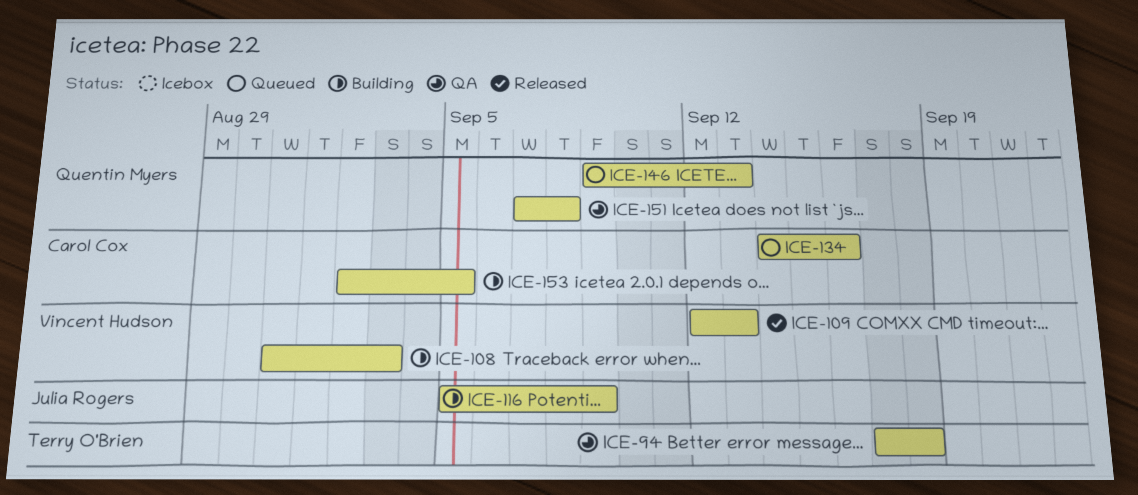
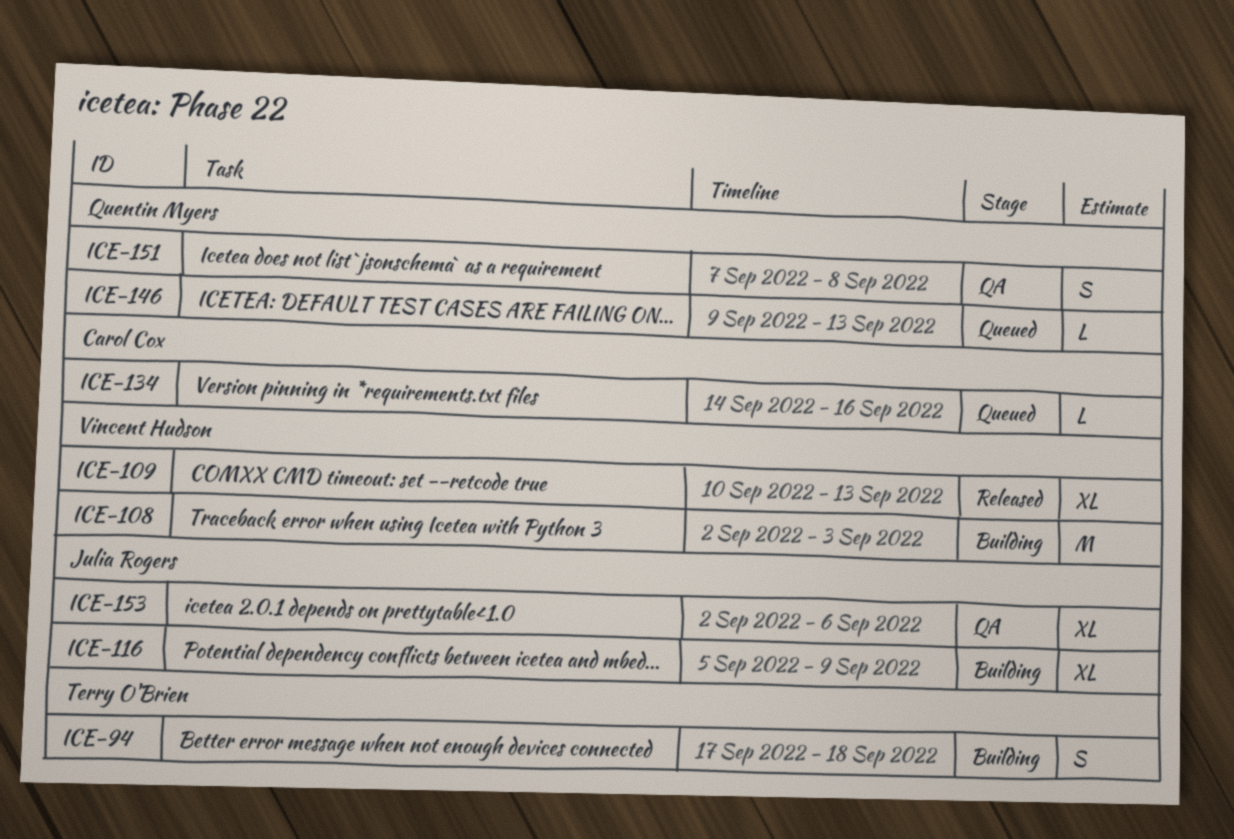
ICE-94, status: QA -> Building
ICE-108, start: Aug 31 -> Sep 2
ICE-109, start: Sep 12 -> Sep 10
ICE-153, status: Building -> QA
ICE-153, owner: Carol Cox -> Julia Rogers
ICE-153, due: Sep 5 -> Sep 6

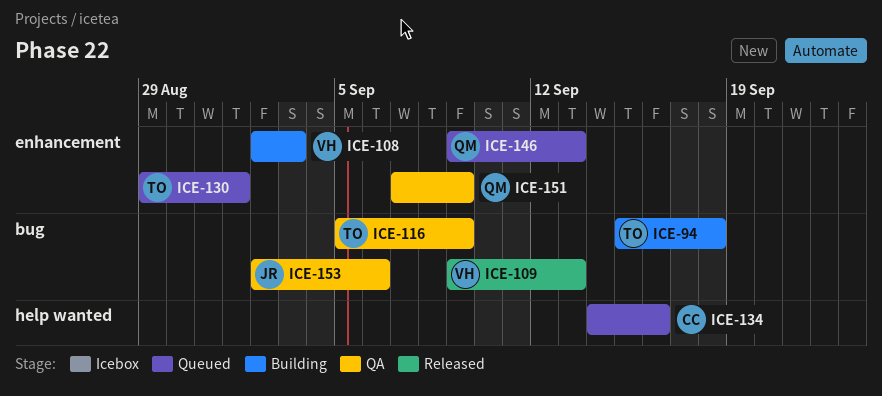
ICE-94, start: Sep 17 -> Sep 15
ICE-109, start: Sep 10 -> Sep 9
ICE-116, status: Building -> QA
ICE-116, owner: Julia Rogers -> Terry O'Brien
ICE-130: none -> present
ICE-151, due: Sep 8 -> Sep 9

